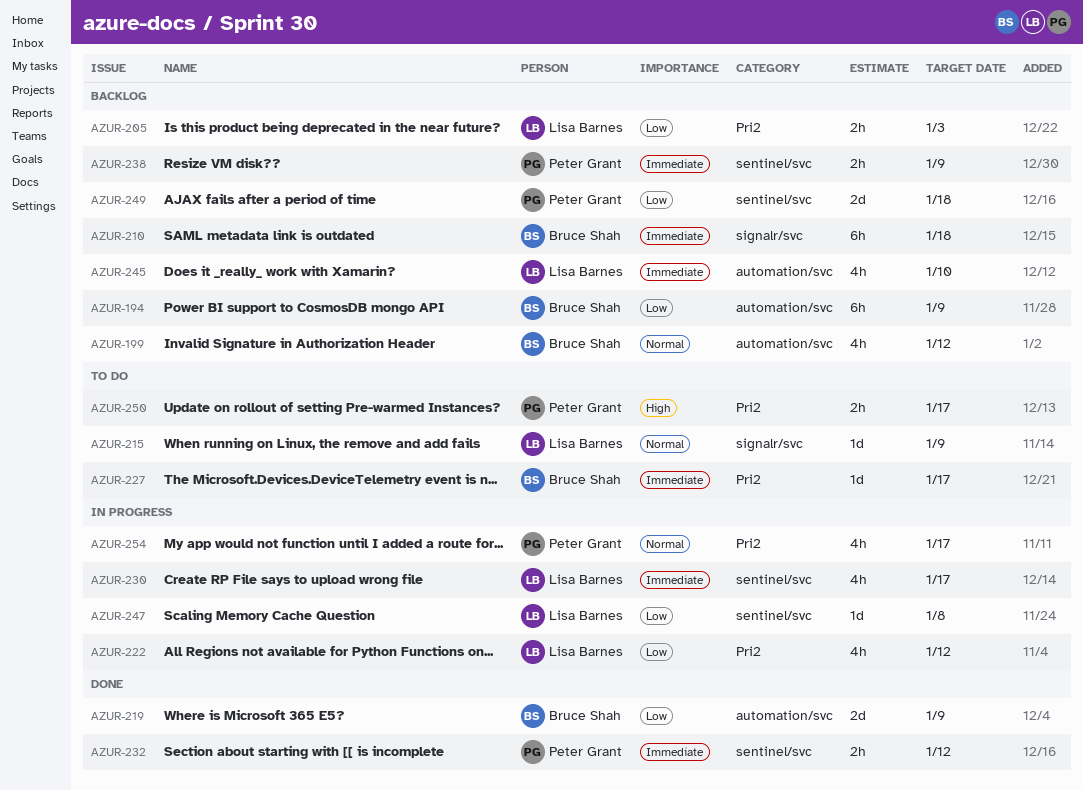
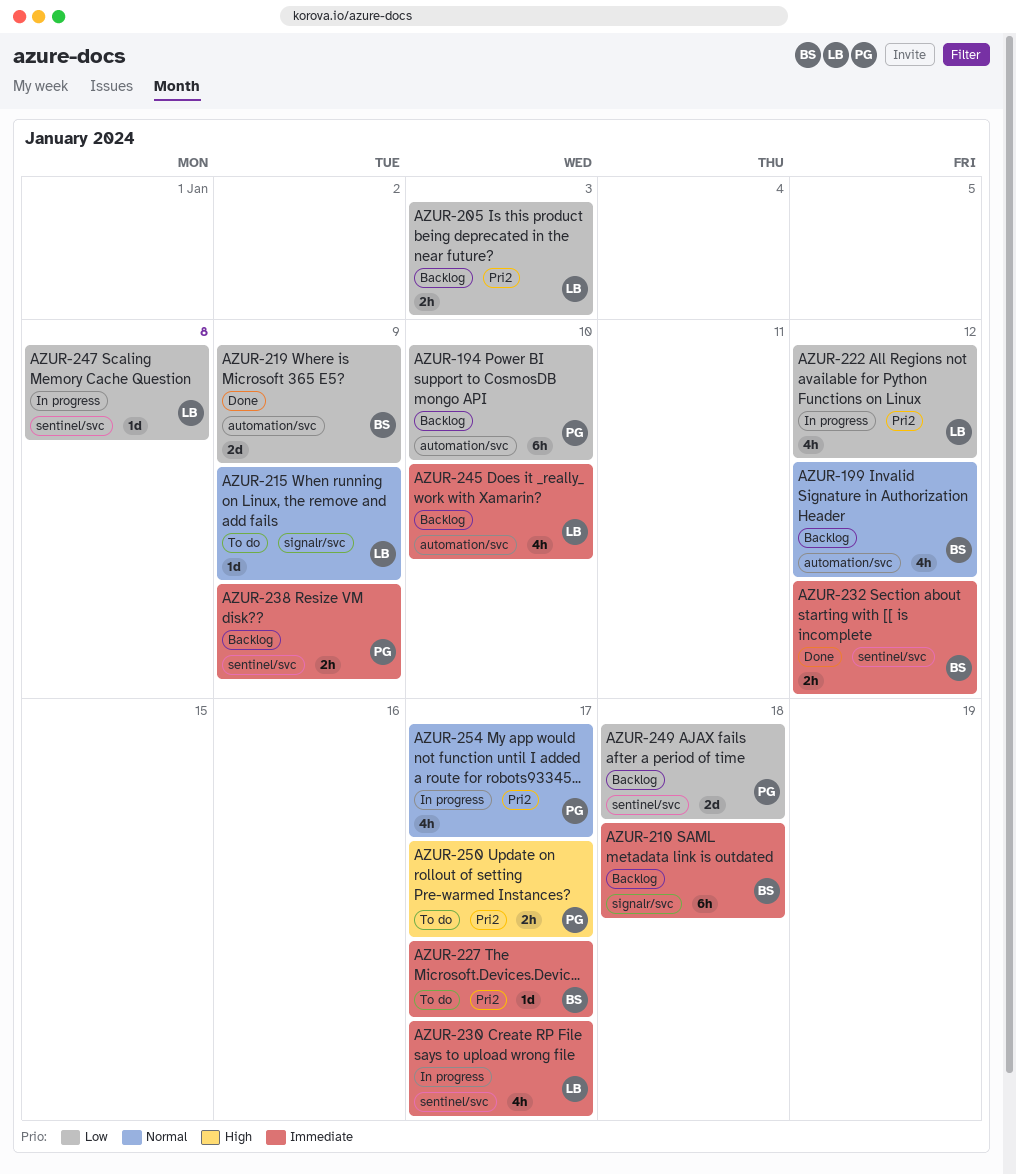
AZUR-194, owner: Bruce Shah -> Peter Grant
AZUR-194, due: Jan 9 -> Jan 10
AZUR-232, owner: Peter Grant -> Bruce Shah

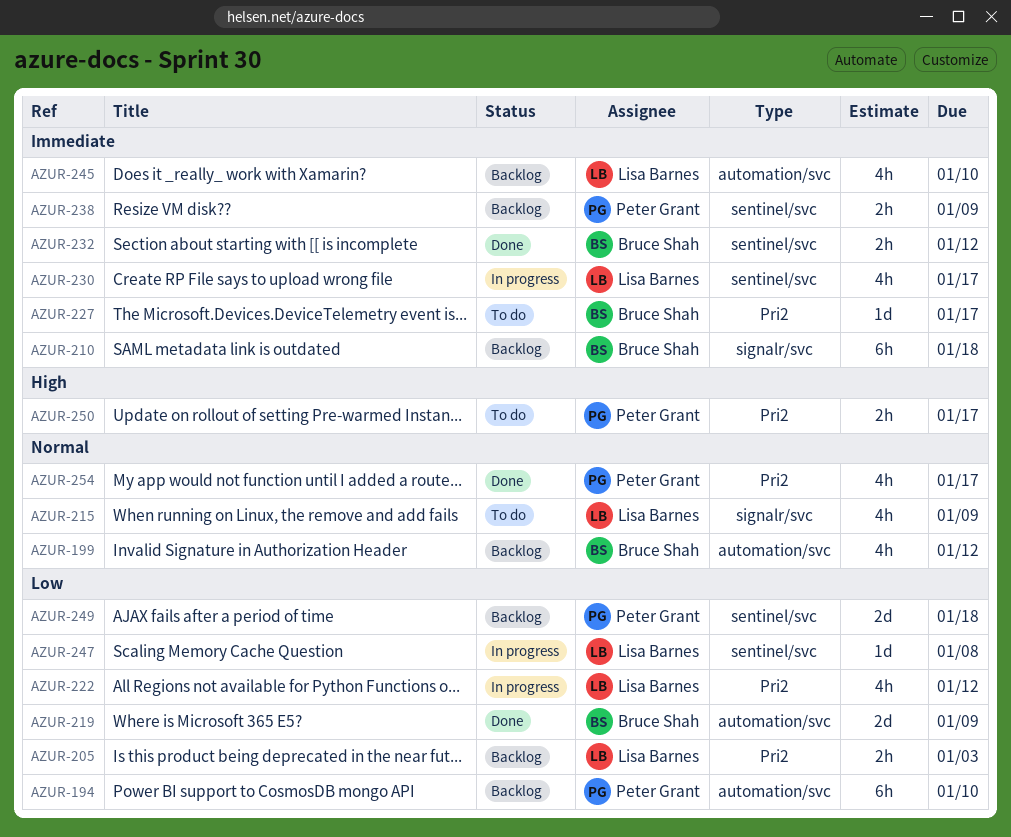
AZUR-215, estimate: 1d -> 4h
AZUR-254, status: In progress -> Done

